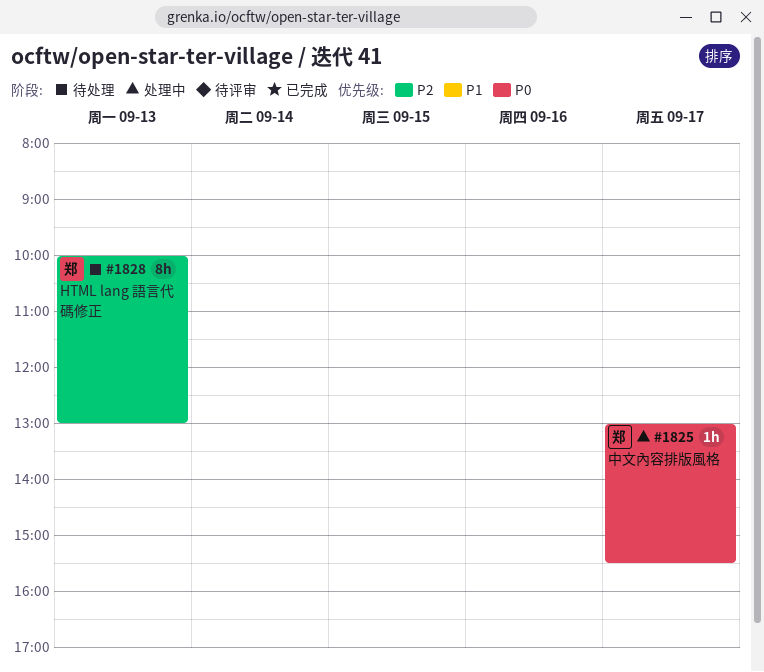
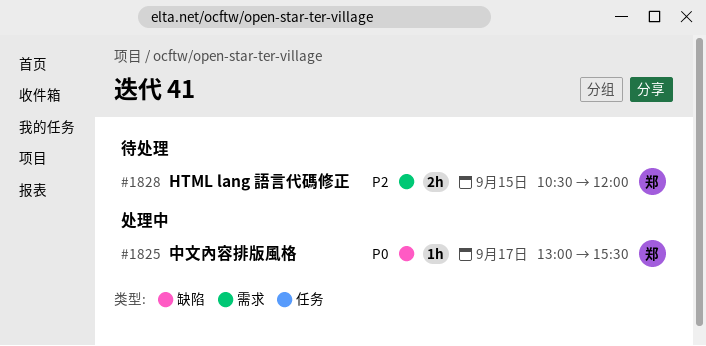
#1828, estimate: 8h -> 2h
#1828, day: Sep 13 -> Sep 15
#1828, begins: 10:00 -> 10:30
#1828, ends: 13:00 -> 12:00

